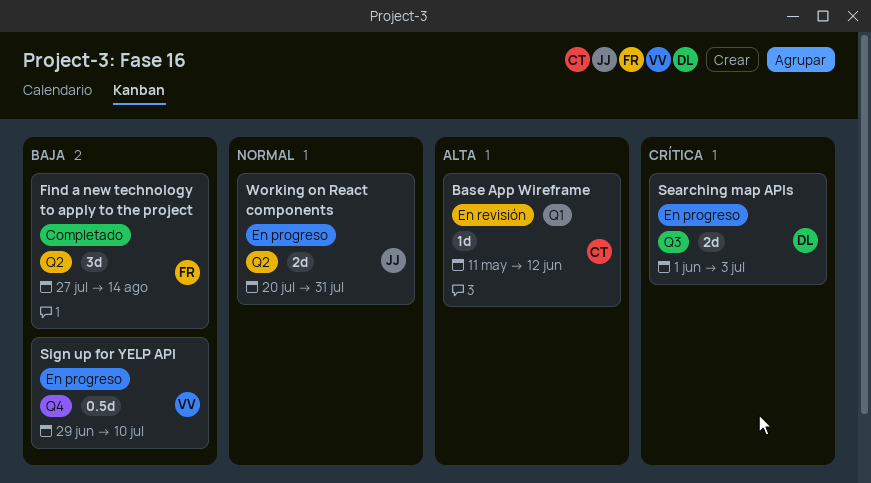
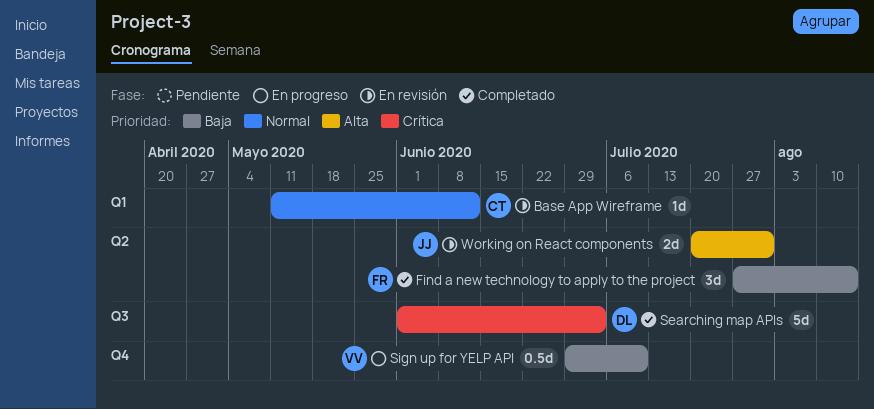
Base App Wireframe, priority: Alta -> Normal
Searching map APIs, status: En progreso -> Completado
Searching map APIs, estimate: 2d -> 5d
Working on React components, status: En progreso -> En revisión
Working on React components, priority: Normal -> Alta

